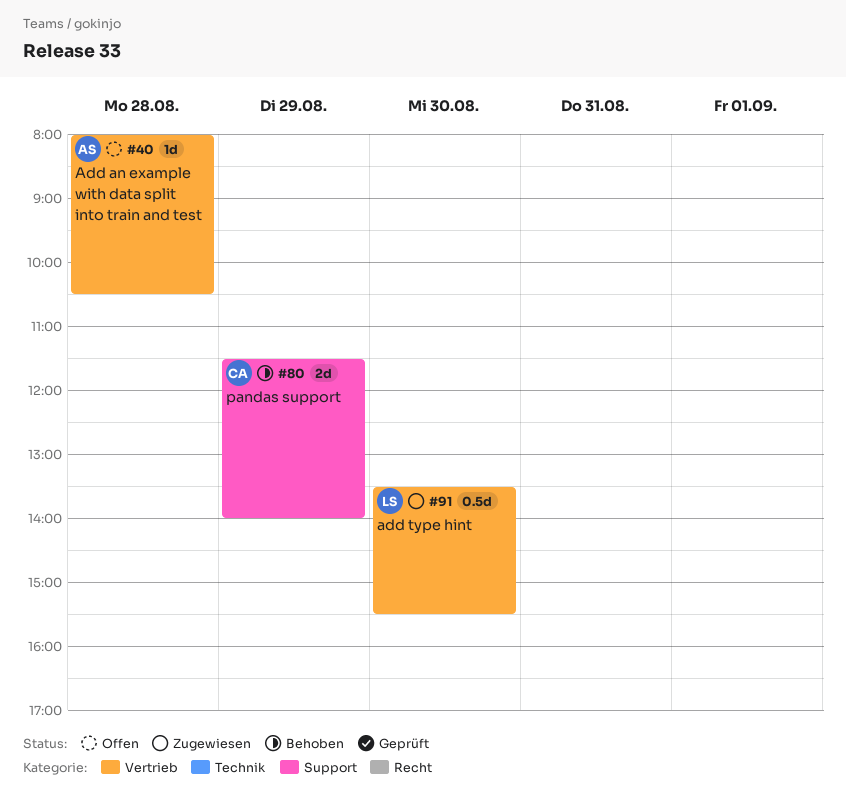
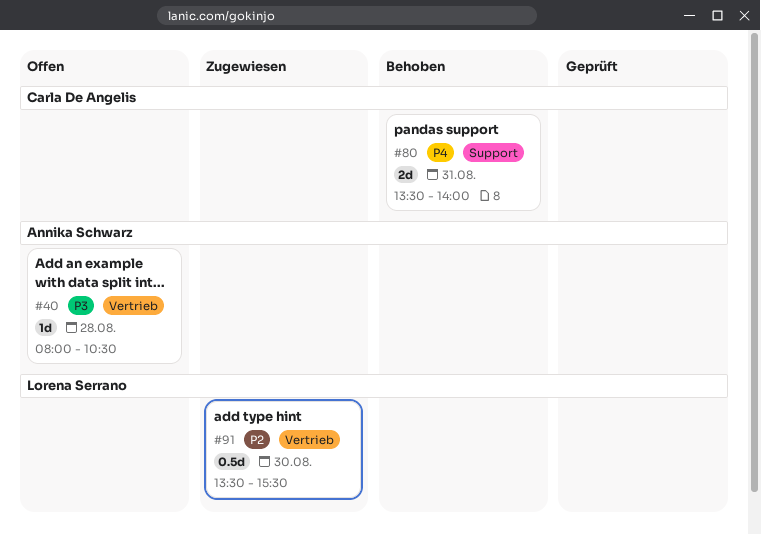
#80, day: Aug 29 -> Aug 31
#80, begins: 11:30 -> 13:30

